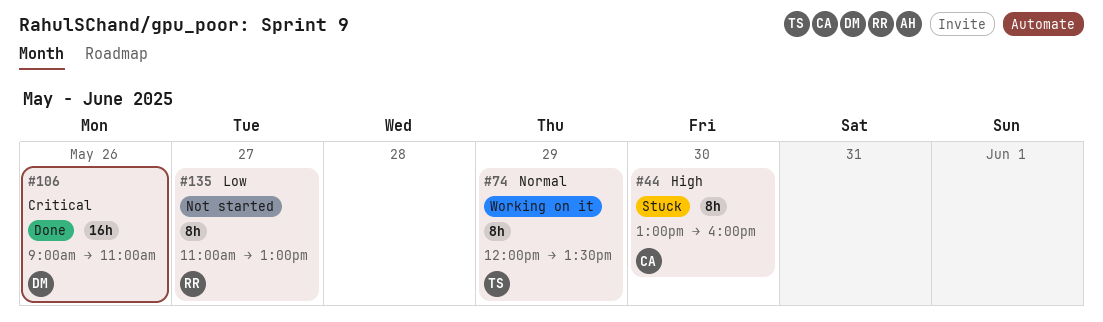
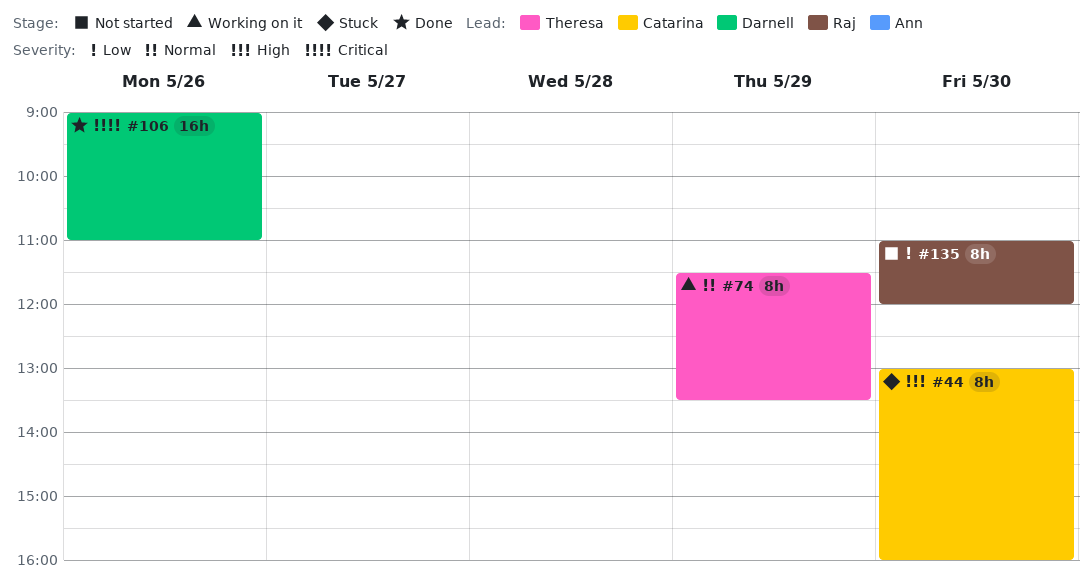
#74, begins: 12:00 -> 11:30
#135, day: May 27 -> May 30
#135, ends: 13:00 -> 12:00

